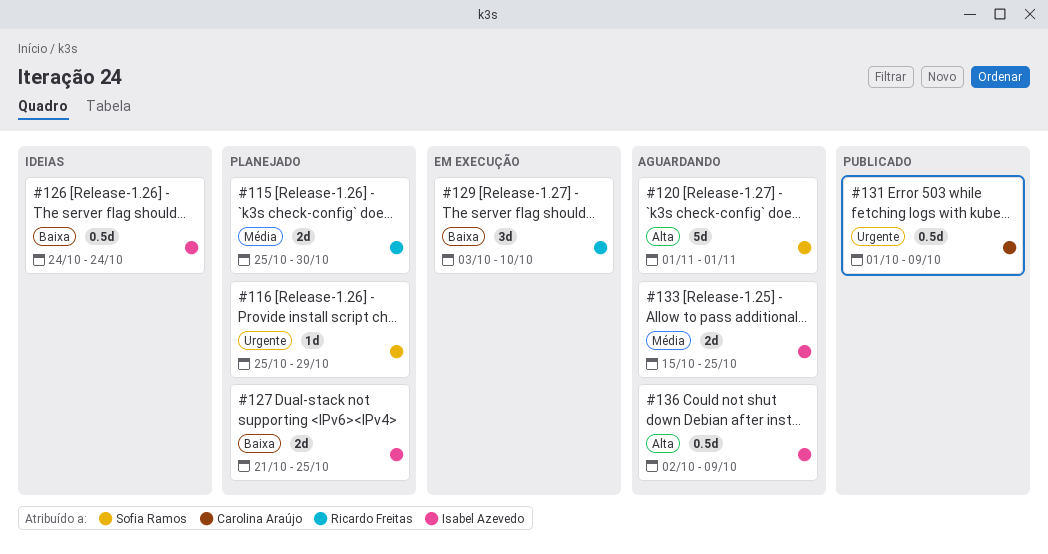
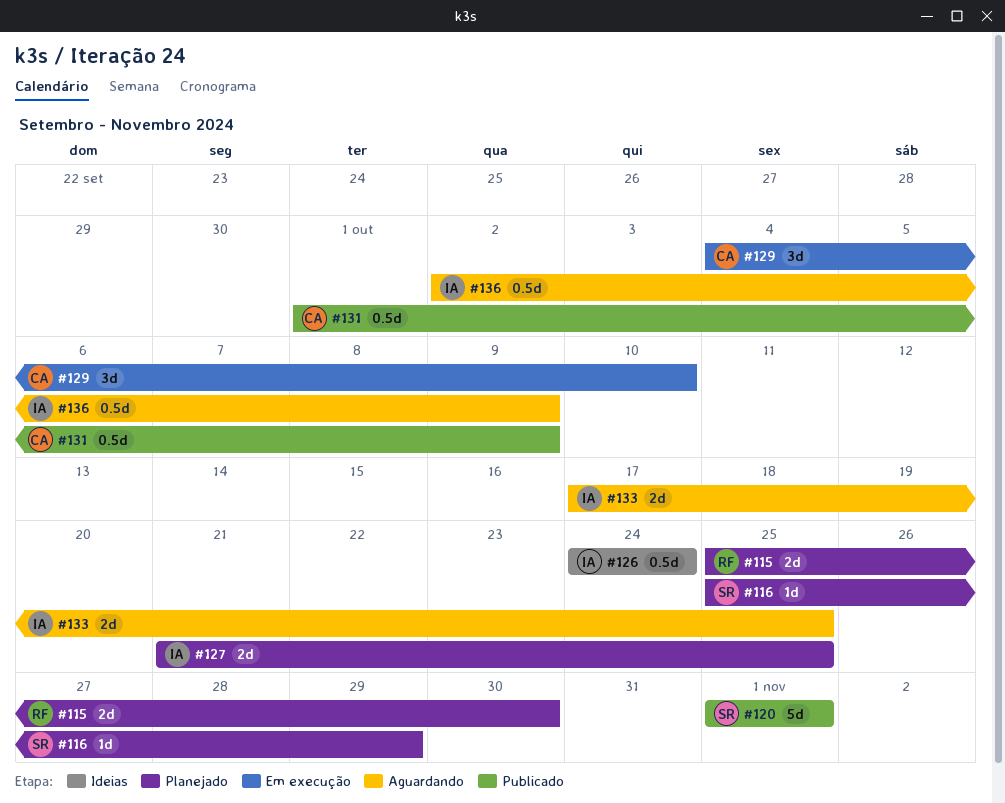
#120, status: Aguardando -> Publicado
#129, owner: Ricardo Freitas -> Carolina Araújo
#129, start: Oct 3 -> Oct 4
#133, start: Oct 15 -> Oct 17

